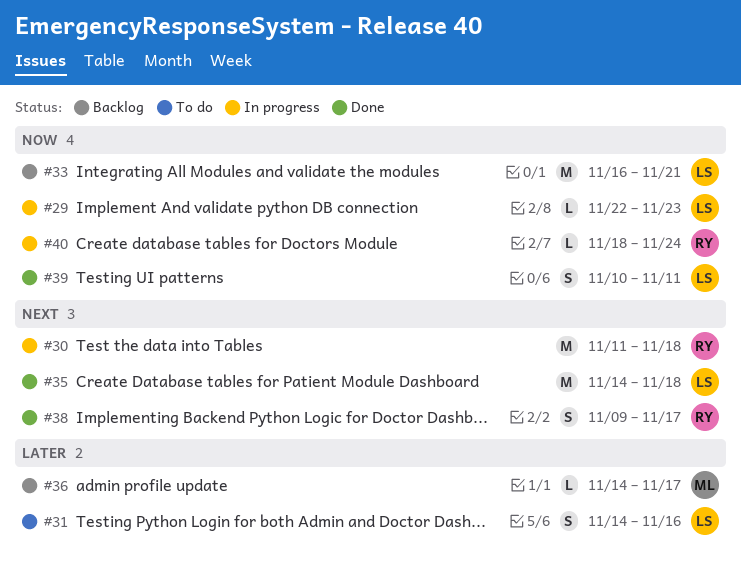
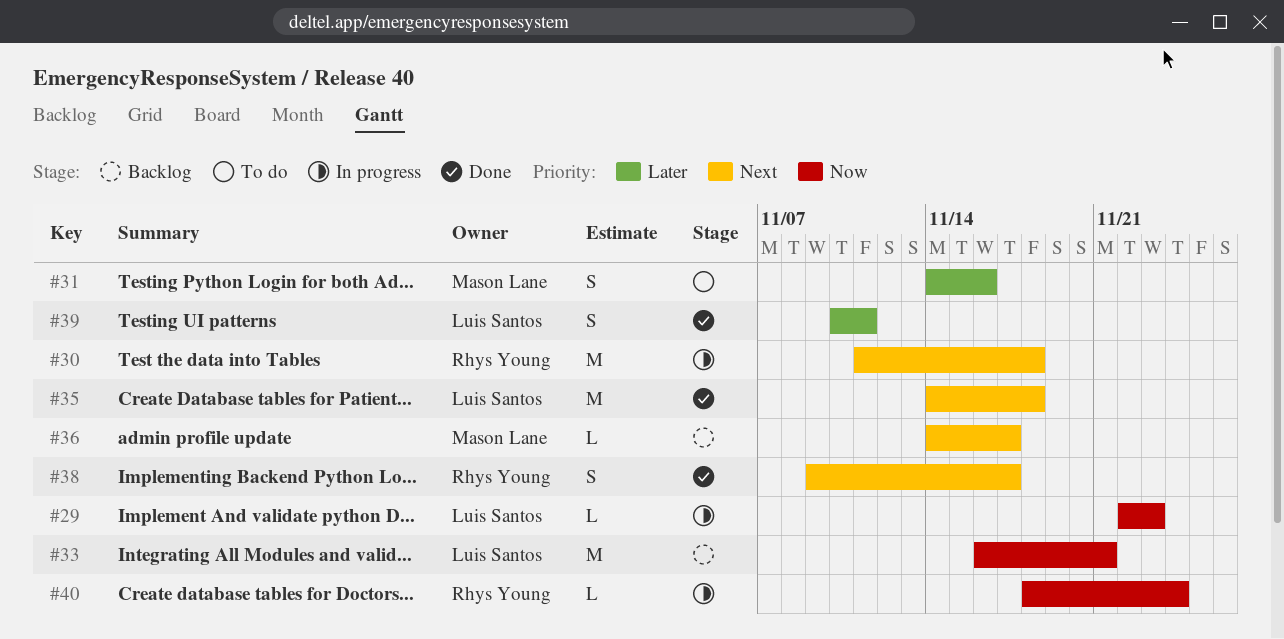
#31, owner: Luis Santos -> Mason Lane
#36, priority: Later -> Next
#39, priority: Now -> Later

